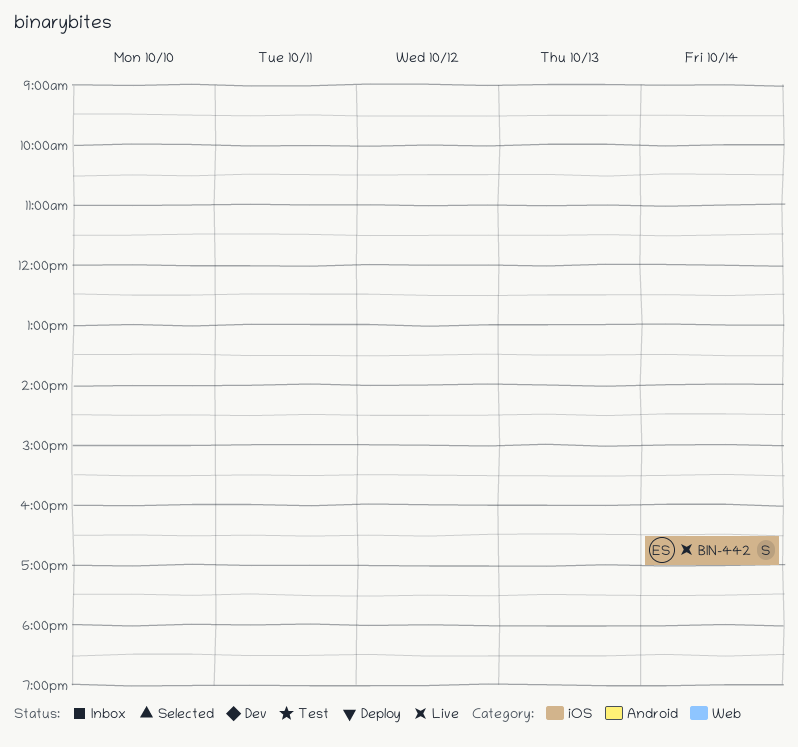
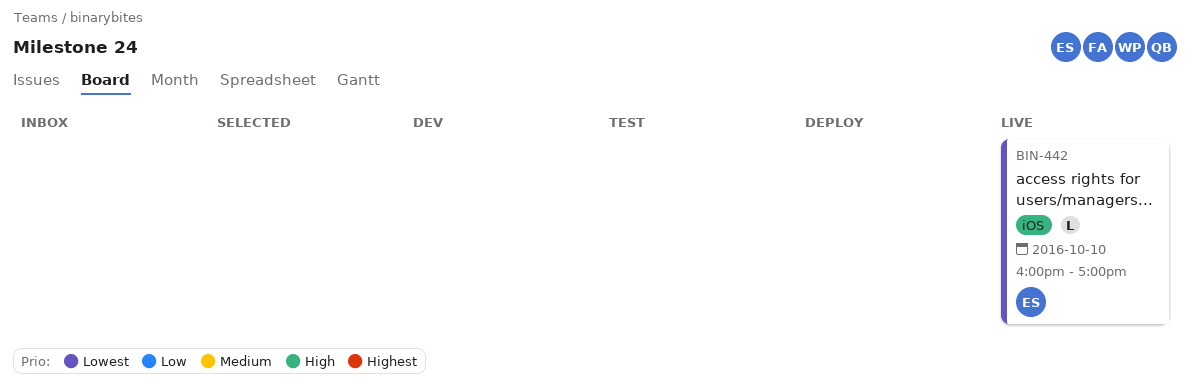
BIN-442, estimate: S -> L
BIN-442, day: Oct 14 -> Oct 10
BIN-442, begins: 16:30 -> 16:00

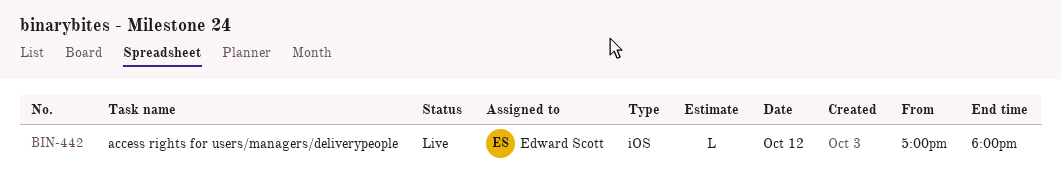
BIN-442, day: Oct 10 -> Oct 12
BIN-442, begins: 16:00 -> 17:00
BIN-442, ends: 17:00 -> 18:00

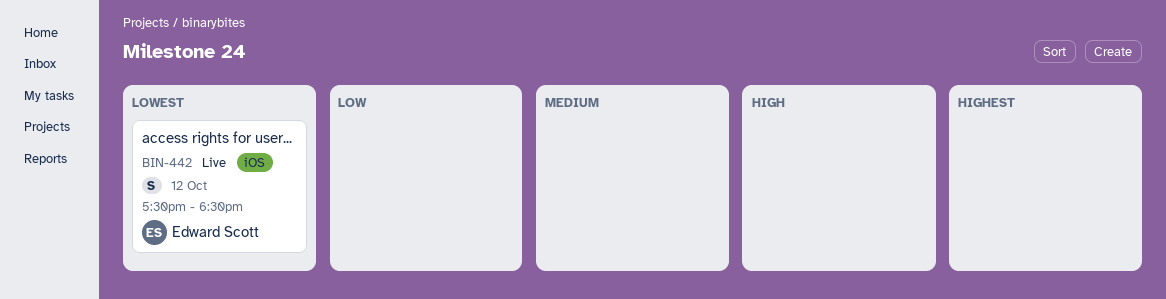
BIN-442, estimate: L -> S
BIN-442, begins: 17:00 -> 17:30
BIN-442, ends: 18:00 -> 18:30

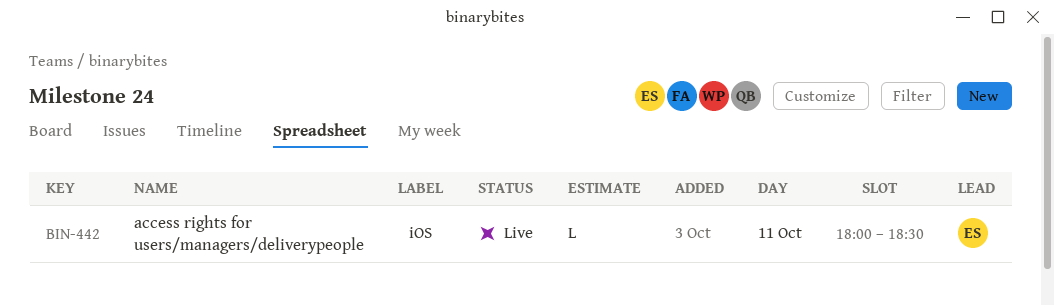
BIN-442, estimate: S -> L
BIN-442, day: Oct 12 -> Oct 11
BIN-442, begins: 17:30 -> 18:00

